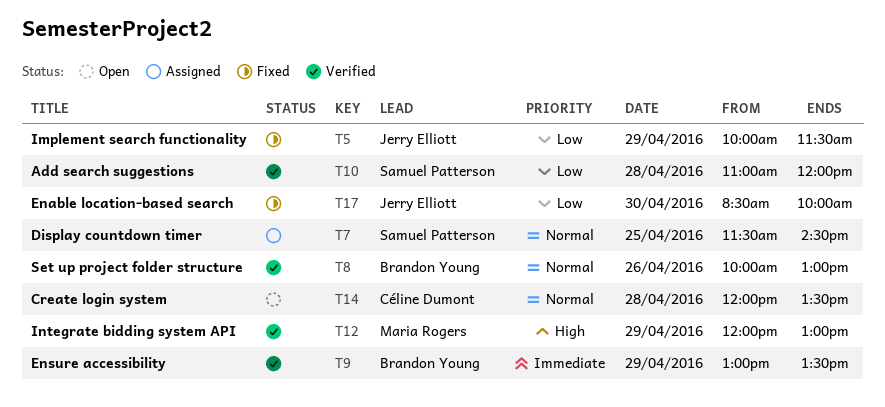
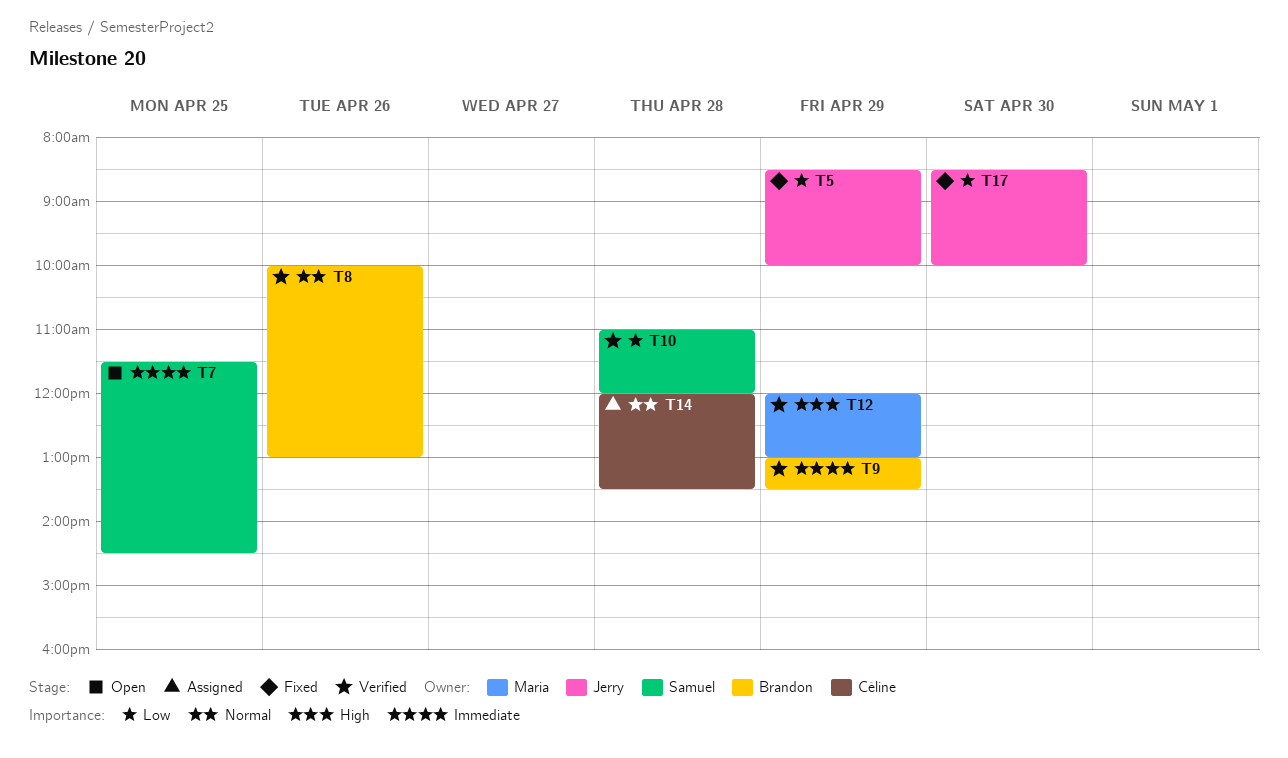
T5, begins: 10:00 -> 08:30
T5, ends: 11:30 -> 10:00
T7, status: Assigned -> Open
T7, priority: Normal -> Immediate
T14, status: Open -> Assigned

